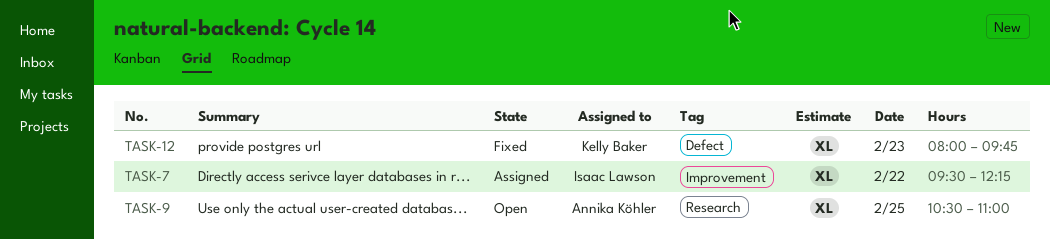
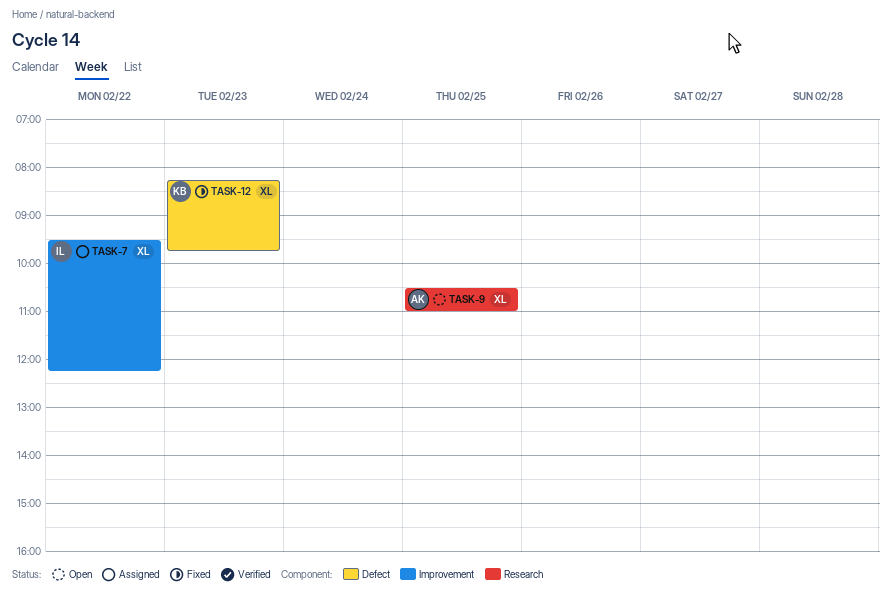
TASK-12, begins: 08:00 -> 08:15

